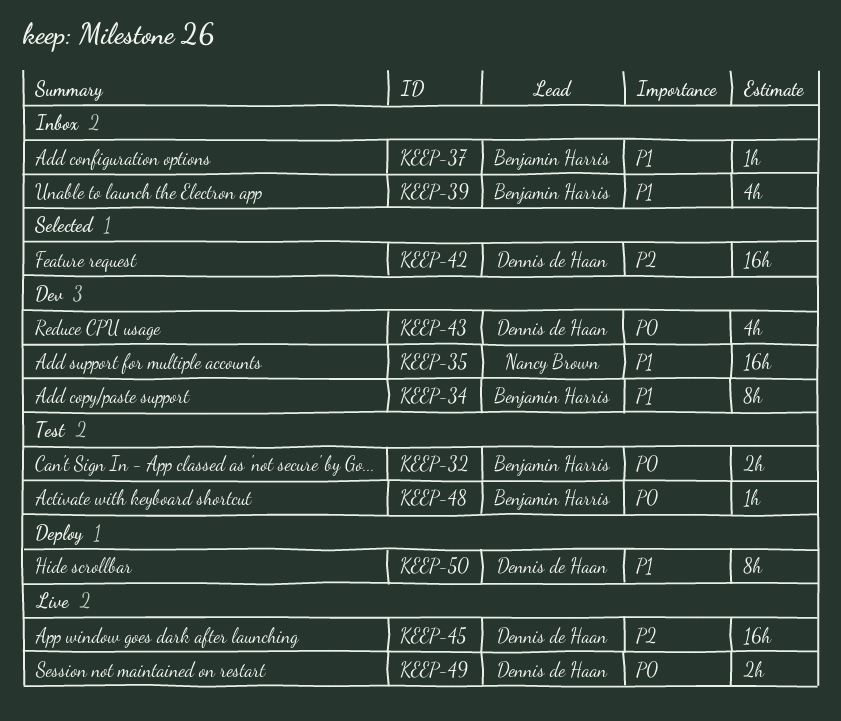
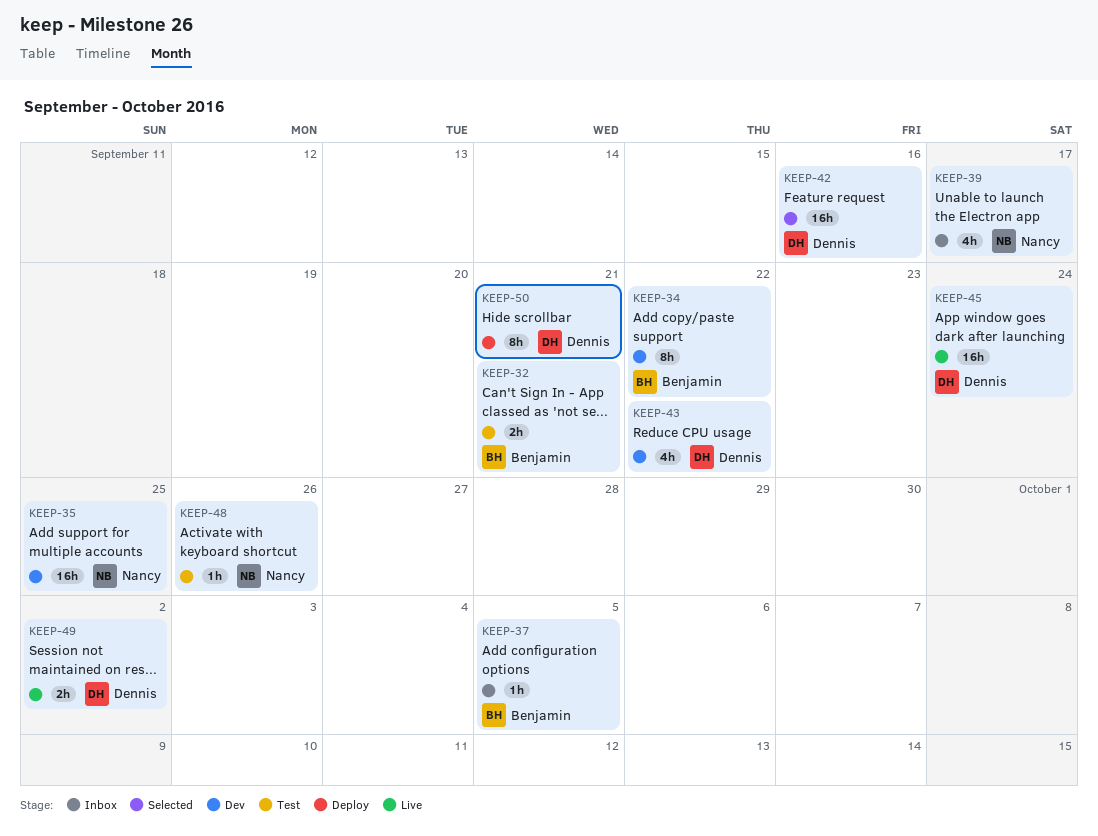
KEEP-39, owner: Benjamin Harris -> Nancy Brown
KEEP-48, owner: Benjamin Harris -> Nancy Brown

